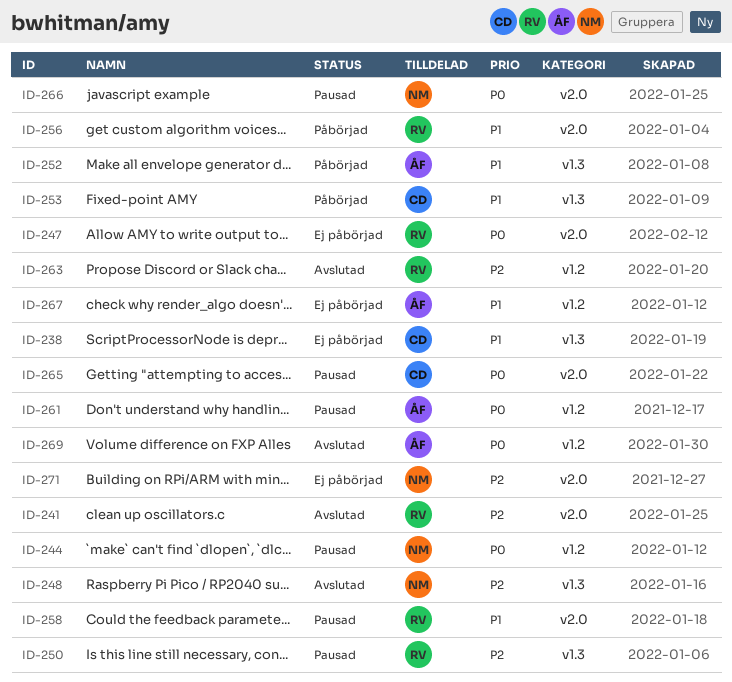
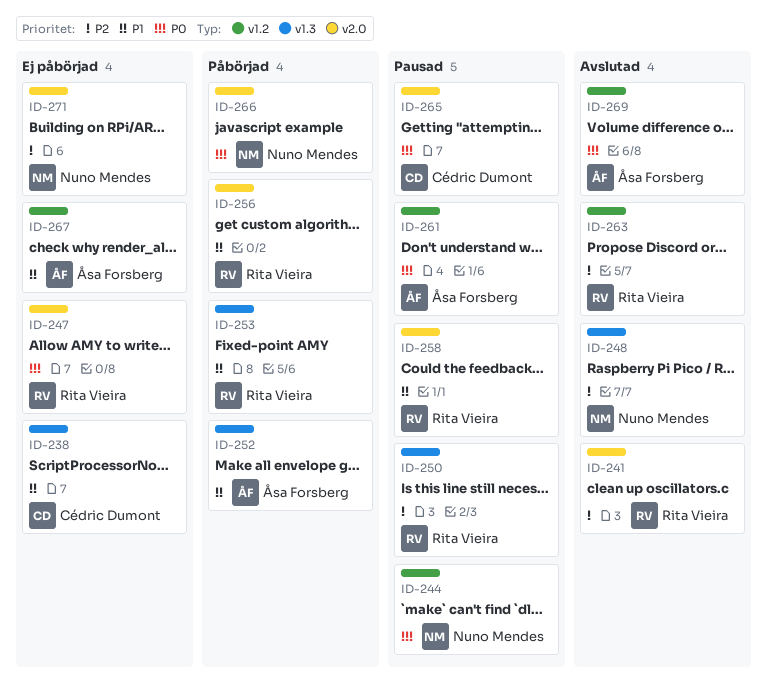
ID-253, owner: Cédric Dumont -> Rita Vieira
ID-266, status: Pausad -> Påbörjad

